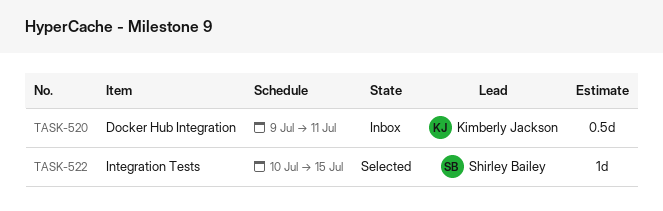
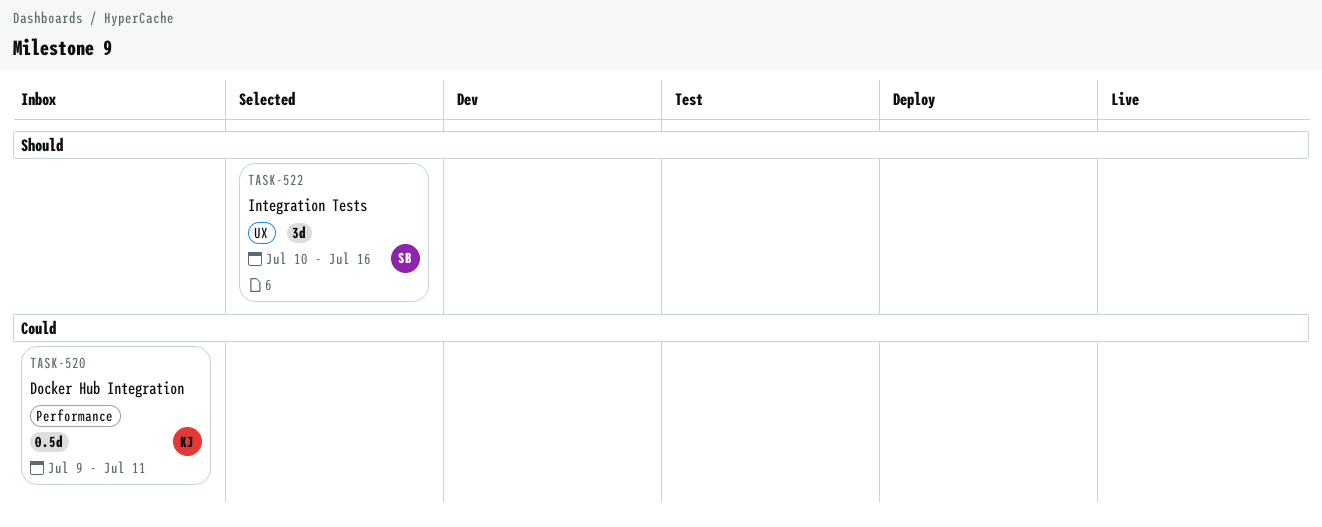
TASK-522, estimate: 1d -> 3d
TASK-522, due: Jul 15 -> Jul 16

